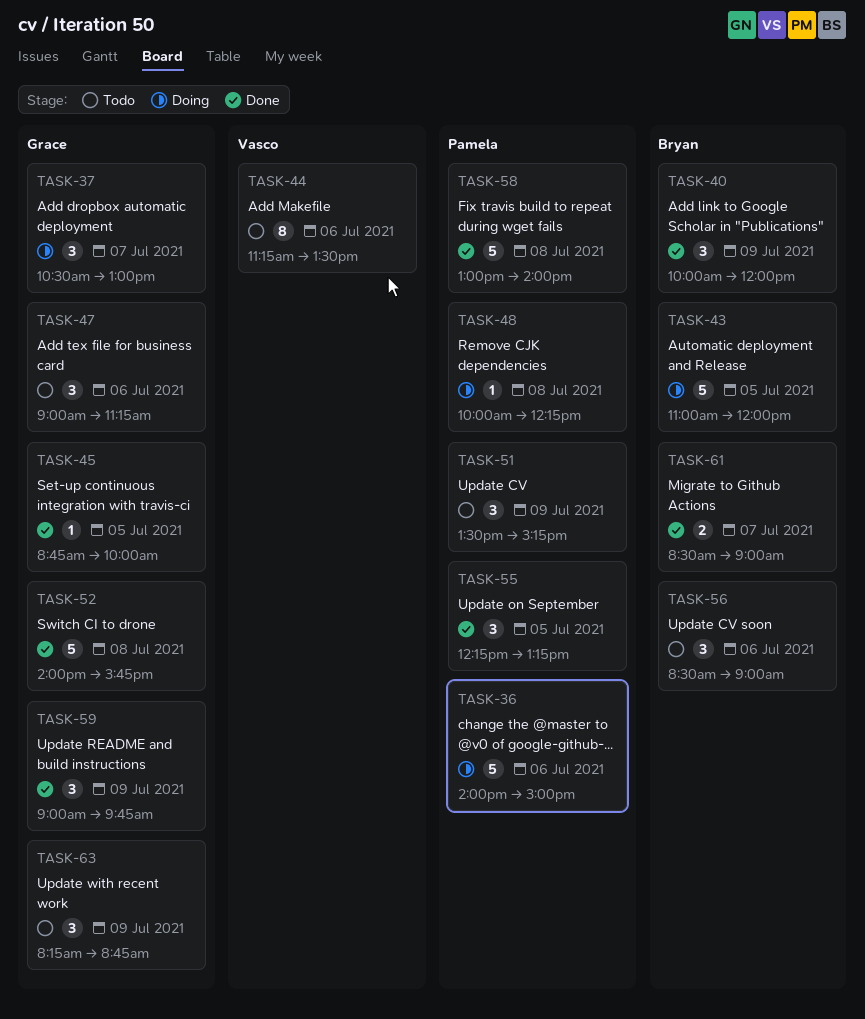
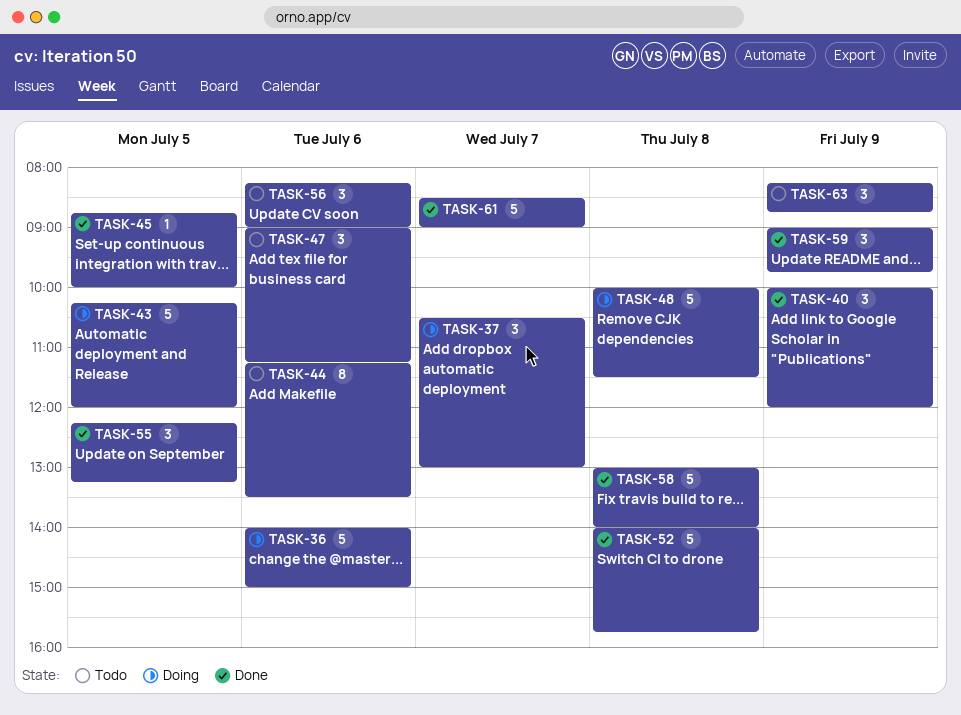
TASK-43, begins: 11:00 -> 10:15
TASK-48, estimate: 1 -> 5
TASK-48, ends: 12:15 -> 11:30
TASK-51: present -> none
TASK-56, begins: 08:30 -> 08:15
TASK-61, estimate: 2 -> 5

